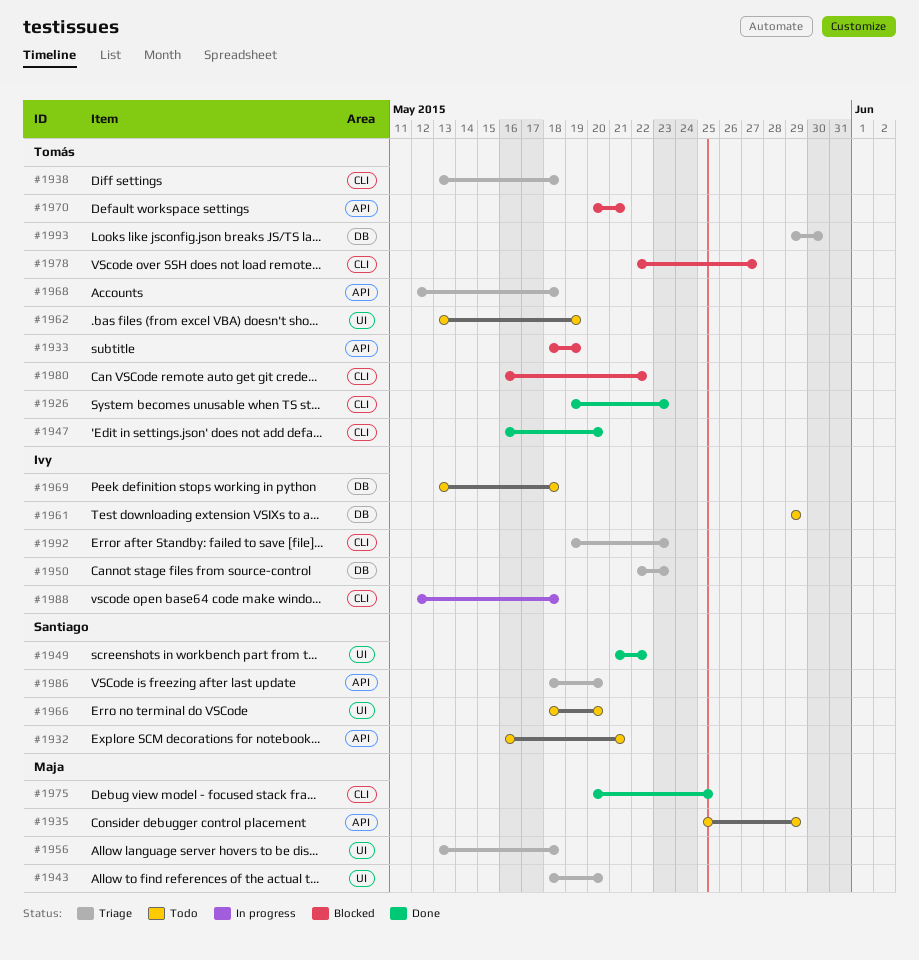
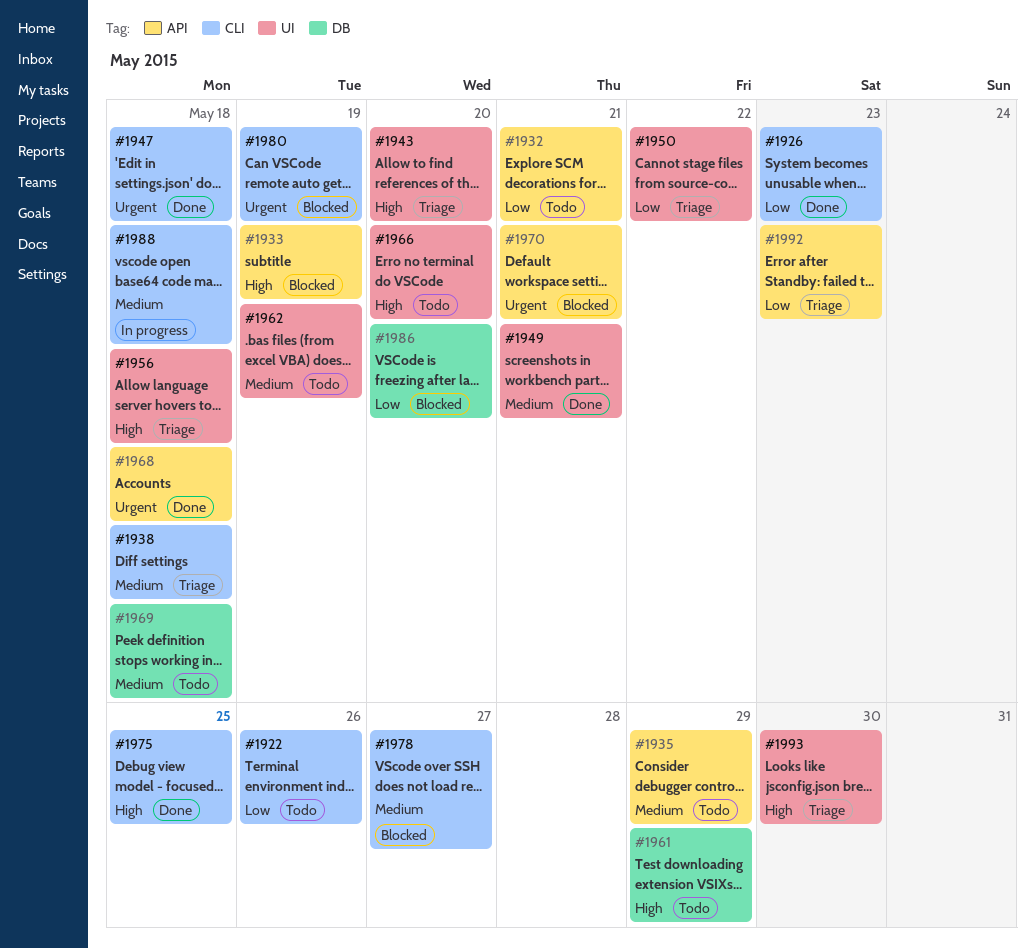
#1922: none -> present
#1947, due: May 20 -> May 18
#1949, due: May 22 -> May 21
#1950, label: DB -> UI
#1950, due: May 23 -> May 22
#1968, status: Triage -> Done
#1980, due: May 22 -> May 19
#1986, status: Triage -> Blocked
#1986, label: API -> DB
#1992, label: CLI -> API
#1993, label: DB -> UI

